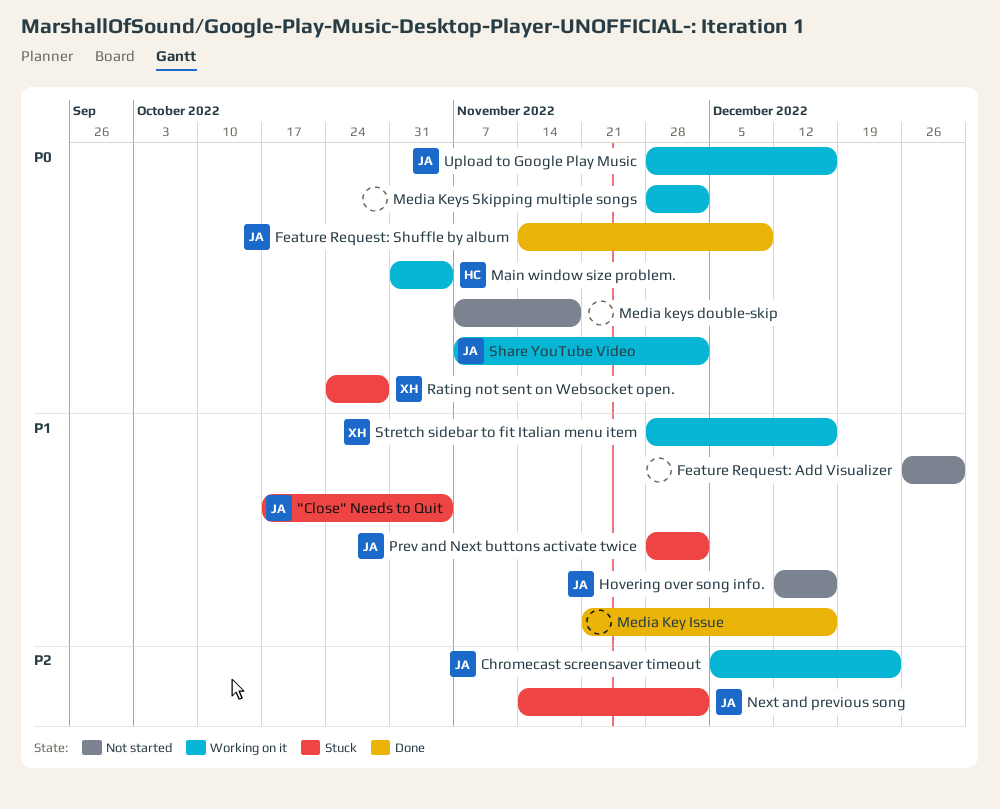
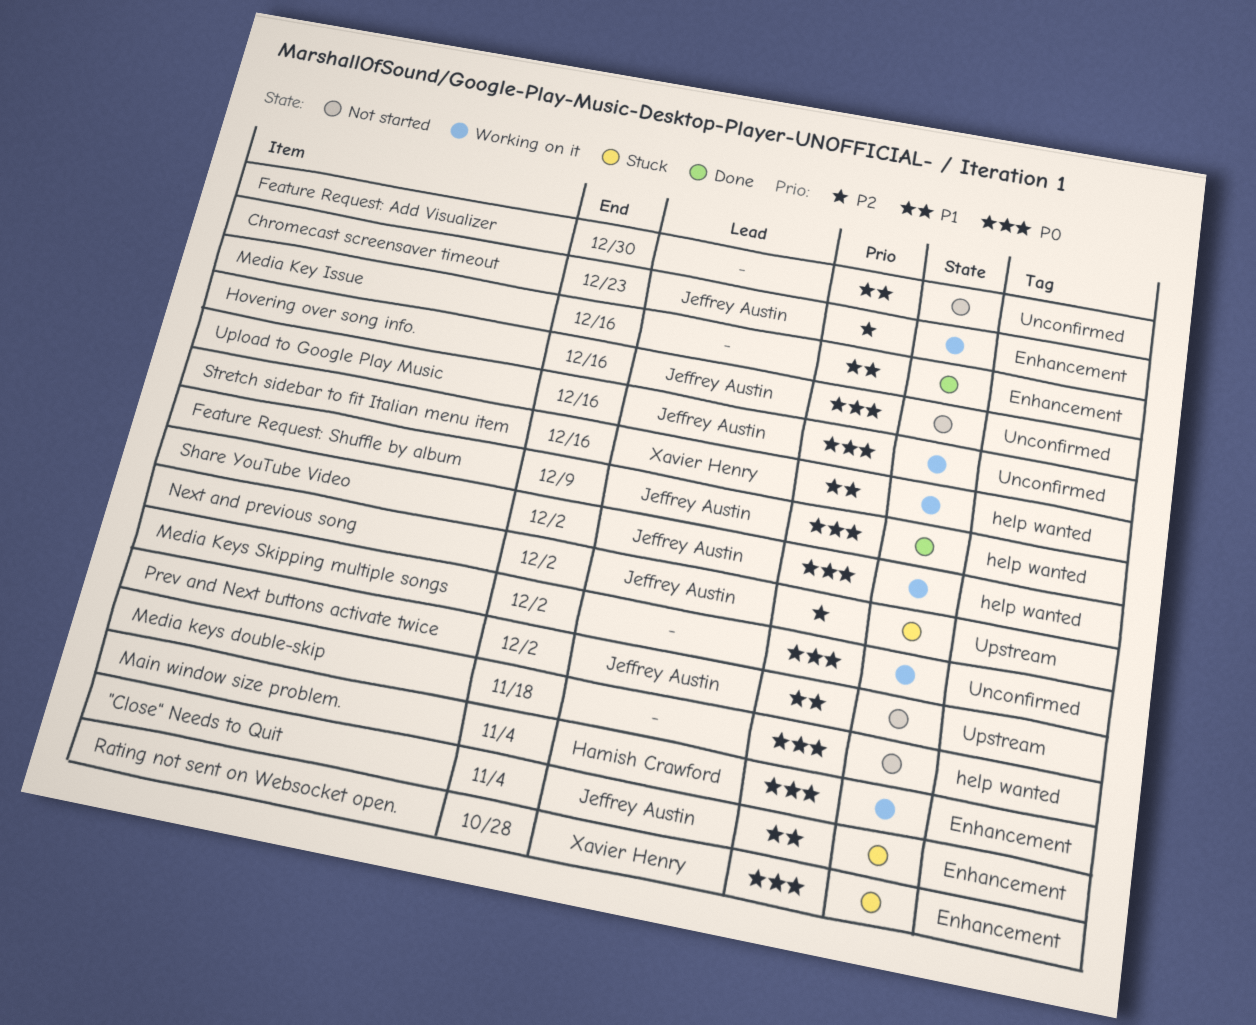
Hovering over song info., priority: P1 -> P0
Prev and Next buttons activate twice, status: Stuck -> Not started

